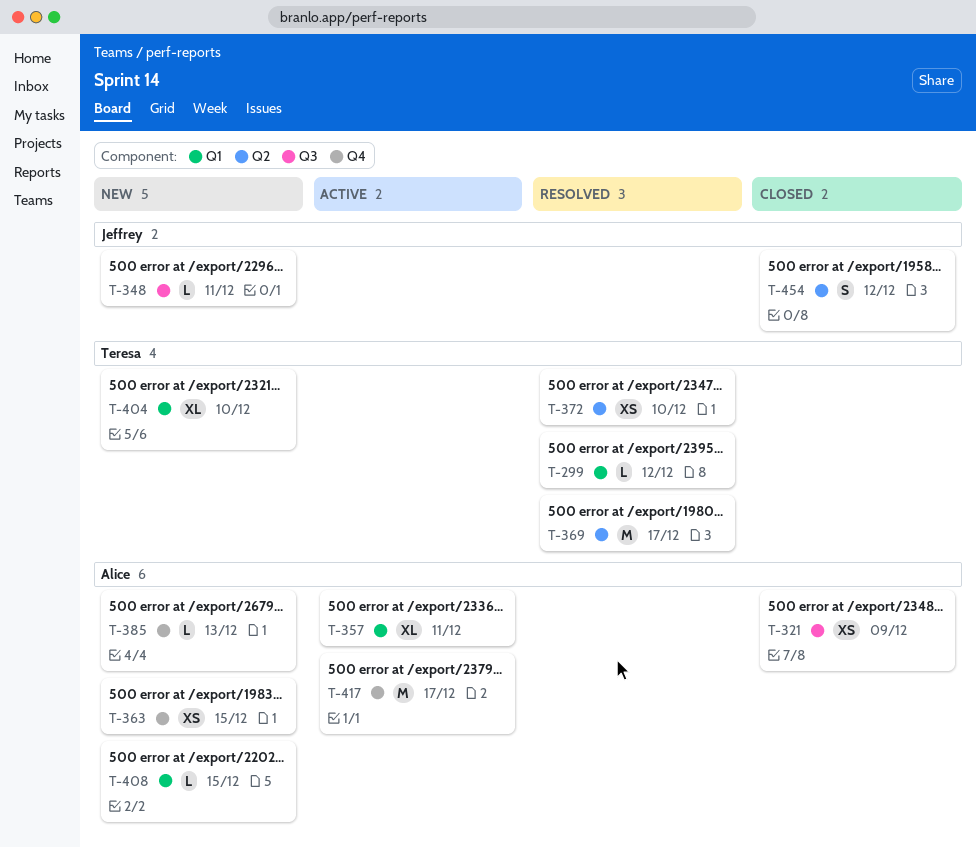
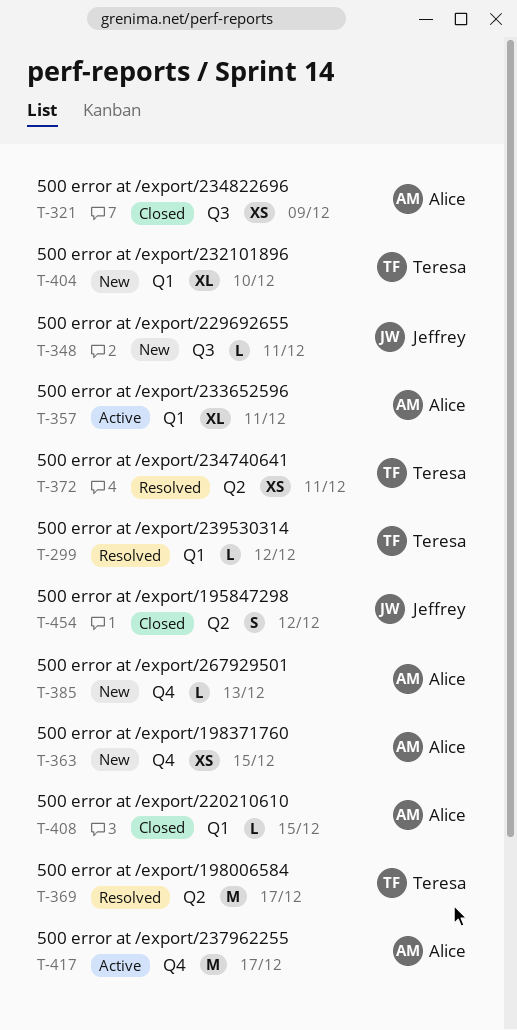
T-372, due: Dec 10 -> Dec 11
T-408, status: New -> Closed

